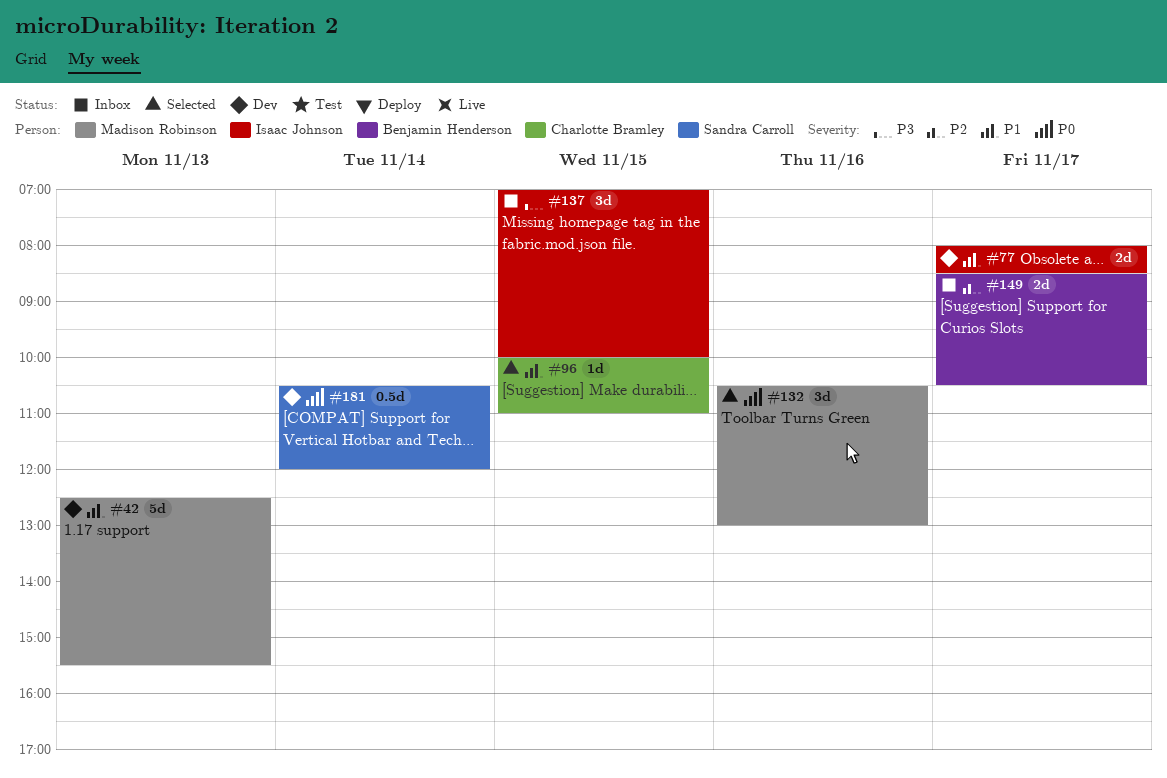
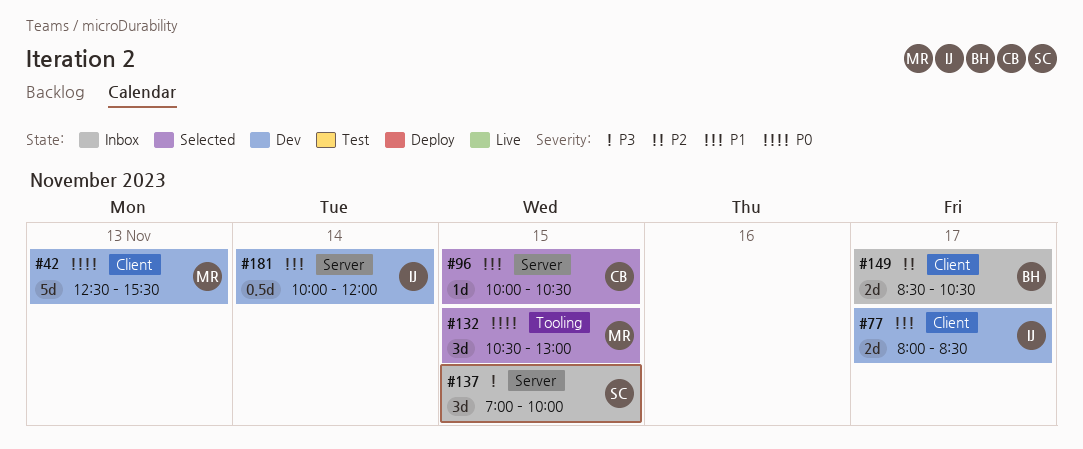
#42, priority: P1 -> P0
#96, ends: 11:00 -> 10:30
#132, day: Nov 16 -> Nov 15
#137, owner: Isaac Johnson -> Sandra Carroll
#181, owner: Sandra Carroll -> Isaac Johnson
#181, priority: P0 -> P1
#181, begins: 10:30 -> 10:00

